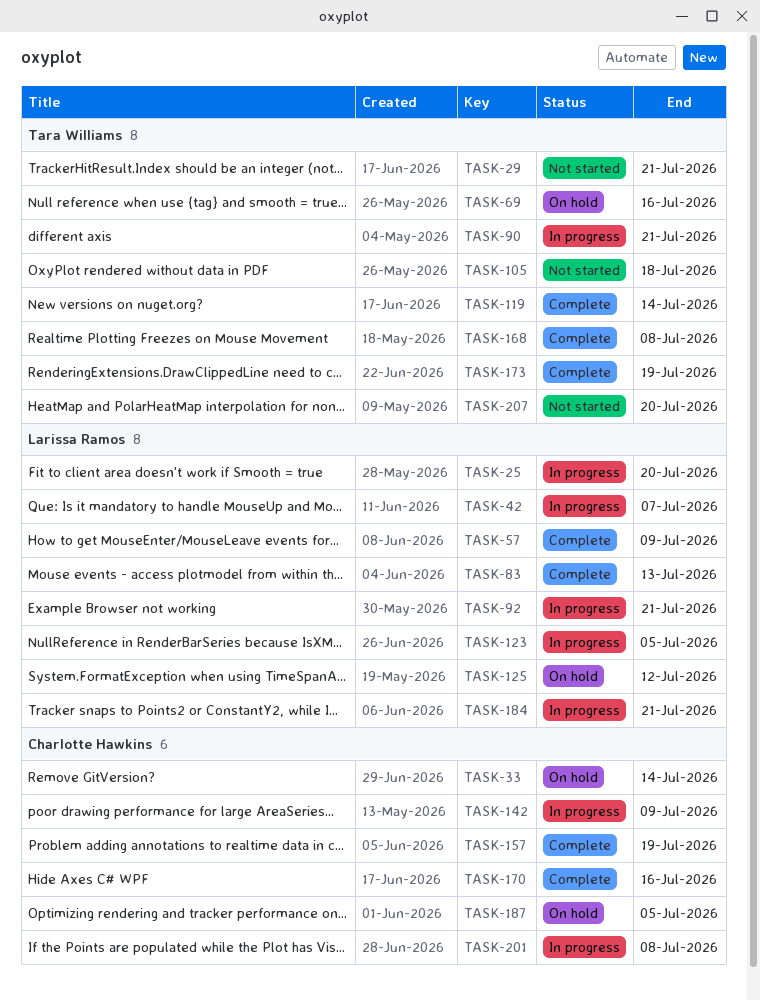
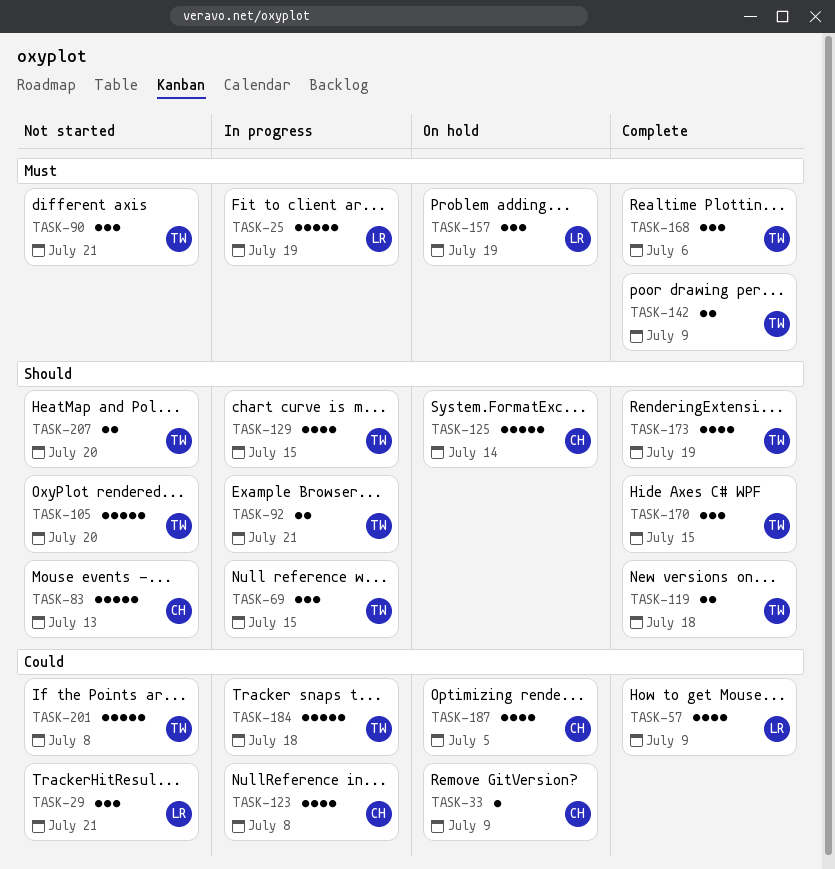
TASK-25, due: Jul 20 -> Jul 19
TASK-29, owner: Tara Williams -> Larissa Ramos
TASK-33, due: Jul 14 -> Jul 9
TASK-42: present -> none
TASK-69, status: On hold -> In progress
TASK-69, due: Jul 16 -> Jul 15
TASK-83, status: Complete -> Not started
TASK-83, owner: Larissa Ramos -> Charlotte Hawkins
TASK-90, status: In progress -> Not started
TASK-92, owner: Larissa Ramos -> Tara Williams
TASK-105, due: Jul 18 -> Jul 20
TASK-119, due: Jul 14 -> Jul 18
TASK-123, owner: Larissa Ramos -> Charlotte Hawkins
TASK-123, due: Jul 5 -> Jul 8
TASK-125, owner: Larissa Ramos -> Charlotte Hawkins
TASK-125, due: Jul 12 -> Jul 14
TASK-129: none -> present
TASK-142, status: In progress -> Complete
TASK-142, owner: Charlotte Hawkins -> Tara Williams
TASK-157, status: Complete -> On hold
TASK-157, owner: Charlotte Hawkins -> Larissa Ramos
TASK-168, due: Jul 8 -> Jul 6
TASK-170, owner: Charlotte Hawkins -> Tara Williams
TASK-170, due: Jul 16 -> Jul 15
TASK-184, owner: Larissa Ramos -> Tara Williams
TASK-184, due: Jul 21 -> Jul 18
TASK-201, status: In progress -> Not started
TASK-201, owner: Charlotte Hawkins -> Tara Williams

